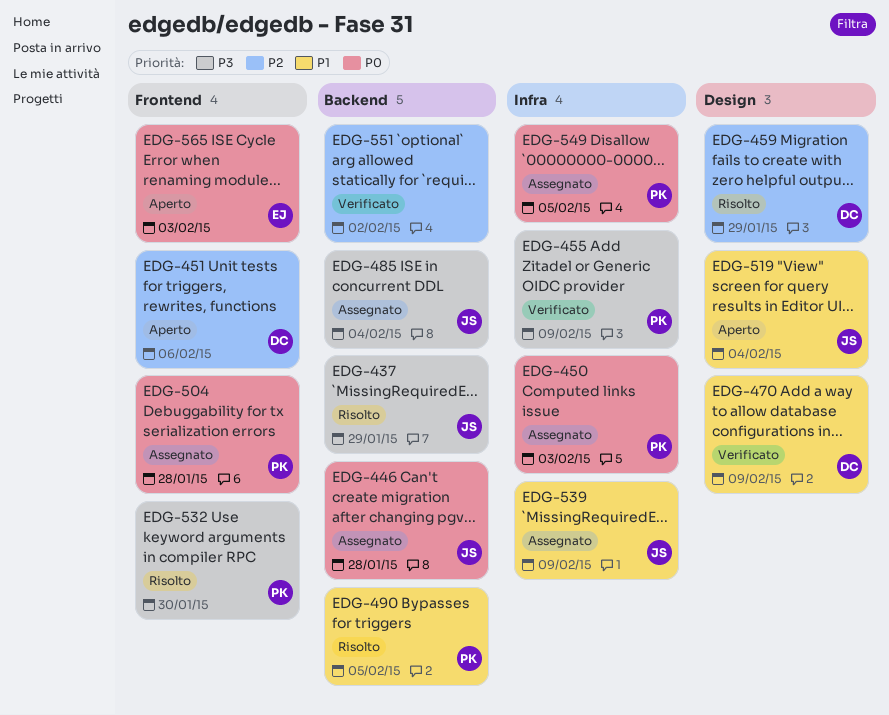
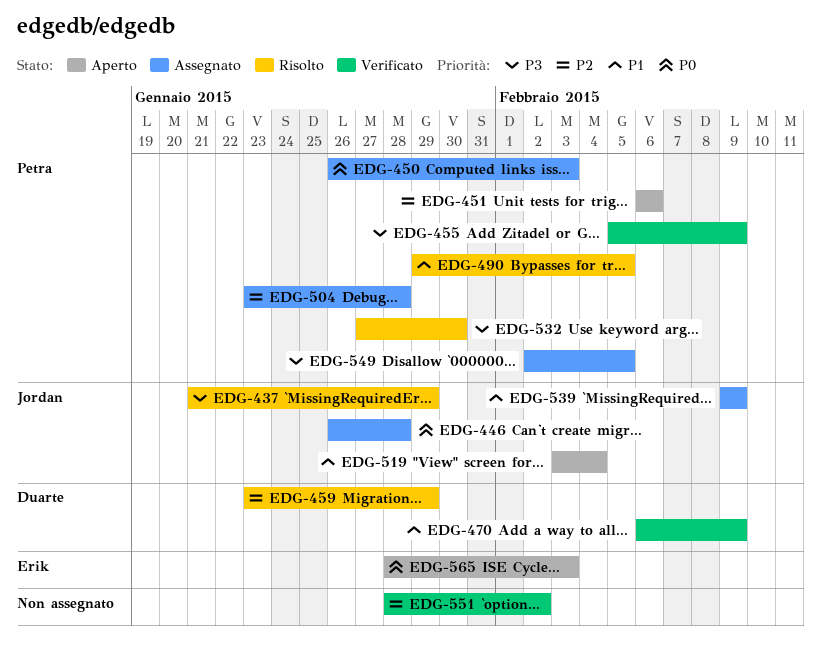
EDG-451, owner: Duarte -> Petra
EDG-485: present -> none
EDG-504, priority: P0 -> P2
EDG-549, priority: P0 -> P3

